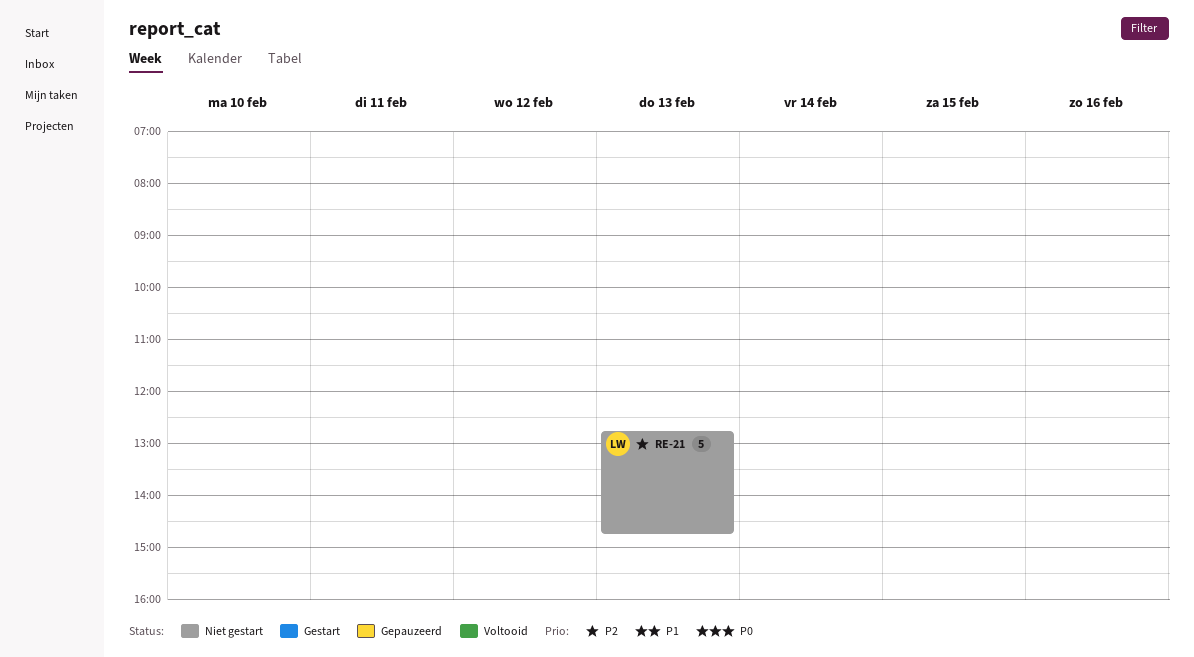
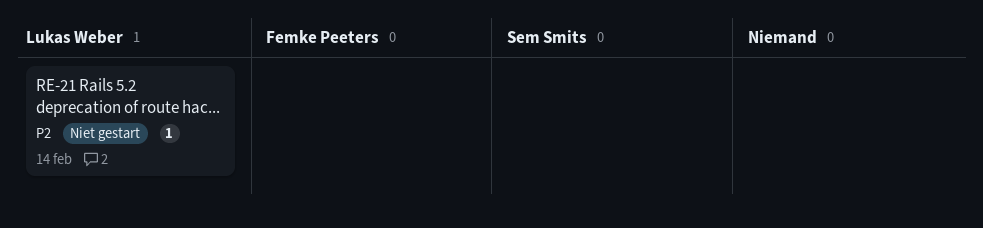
RE-21, estimate: 5 -> 1
RE-21, day: Feb 13 -> Feb 14

